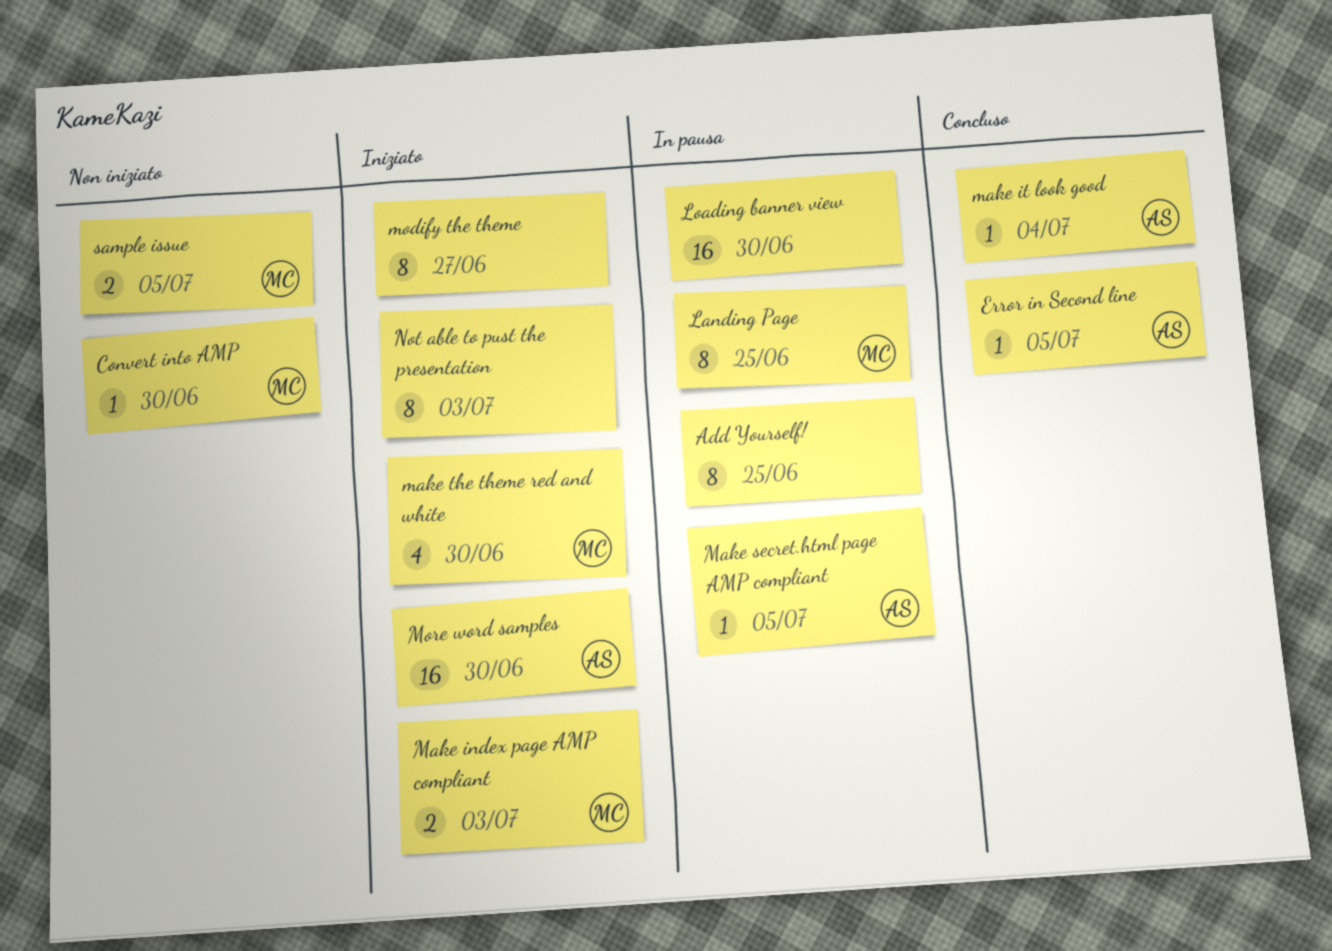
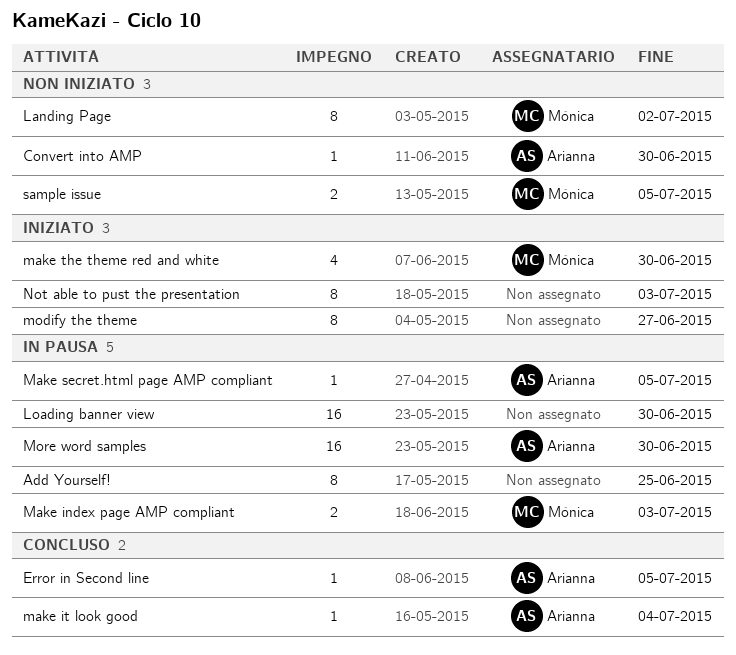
Convert into AMP, owner: Mónica -> Arianna
Landing Page, status: In pausa -> Non iniziato
Landing Page, due: Jun 25 -> Jul 2
Make index page AMP compliant, status: Iniziato -> In pausa
More word samples, status: Iniziato -> In pausa

